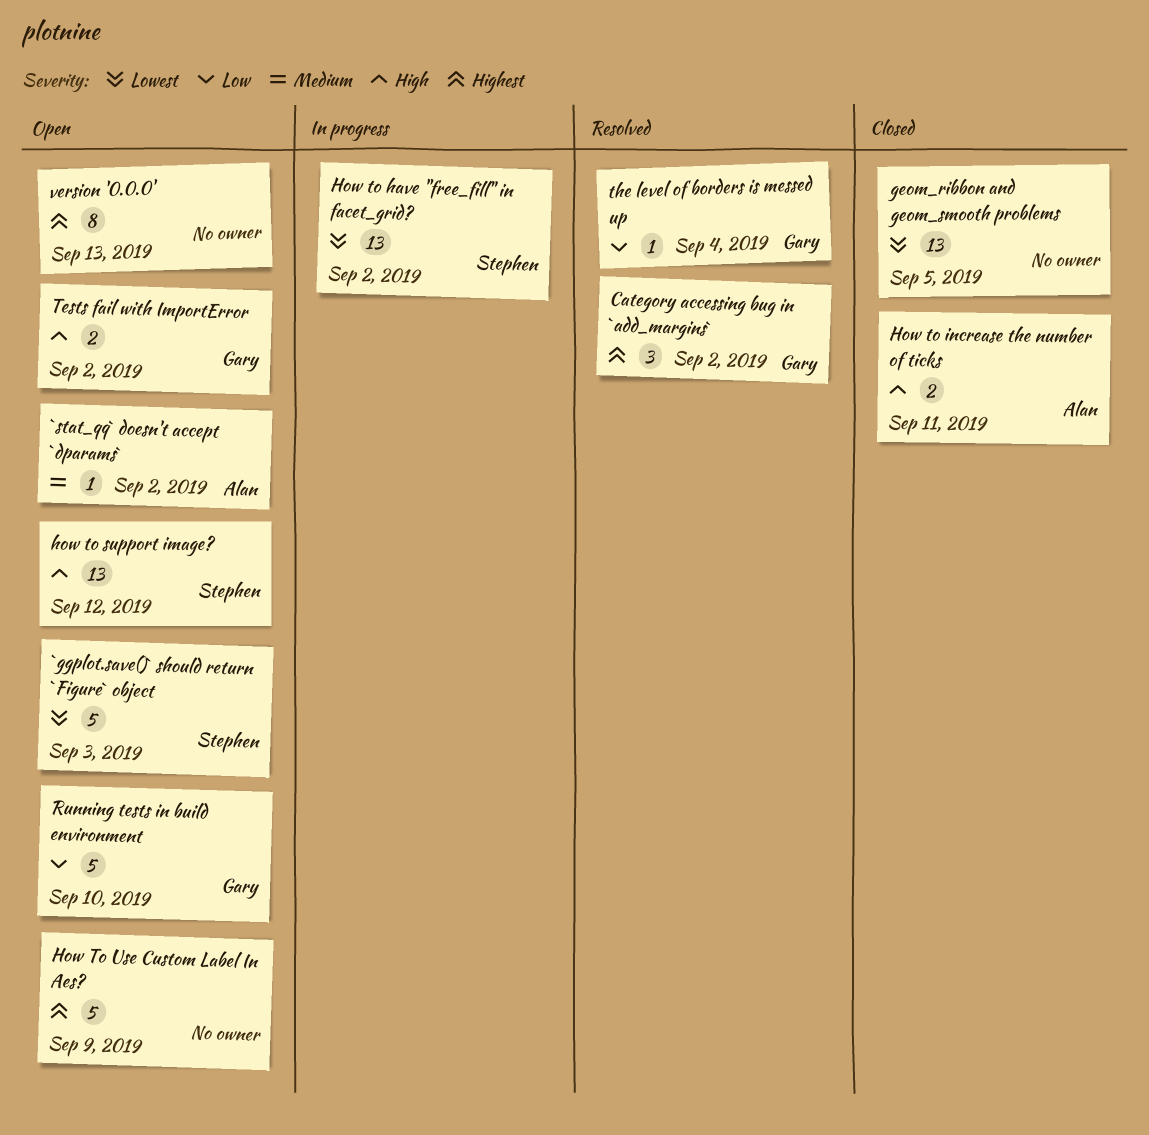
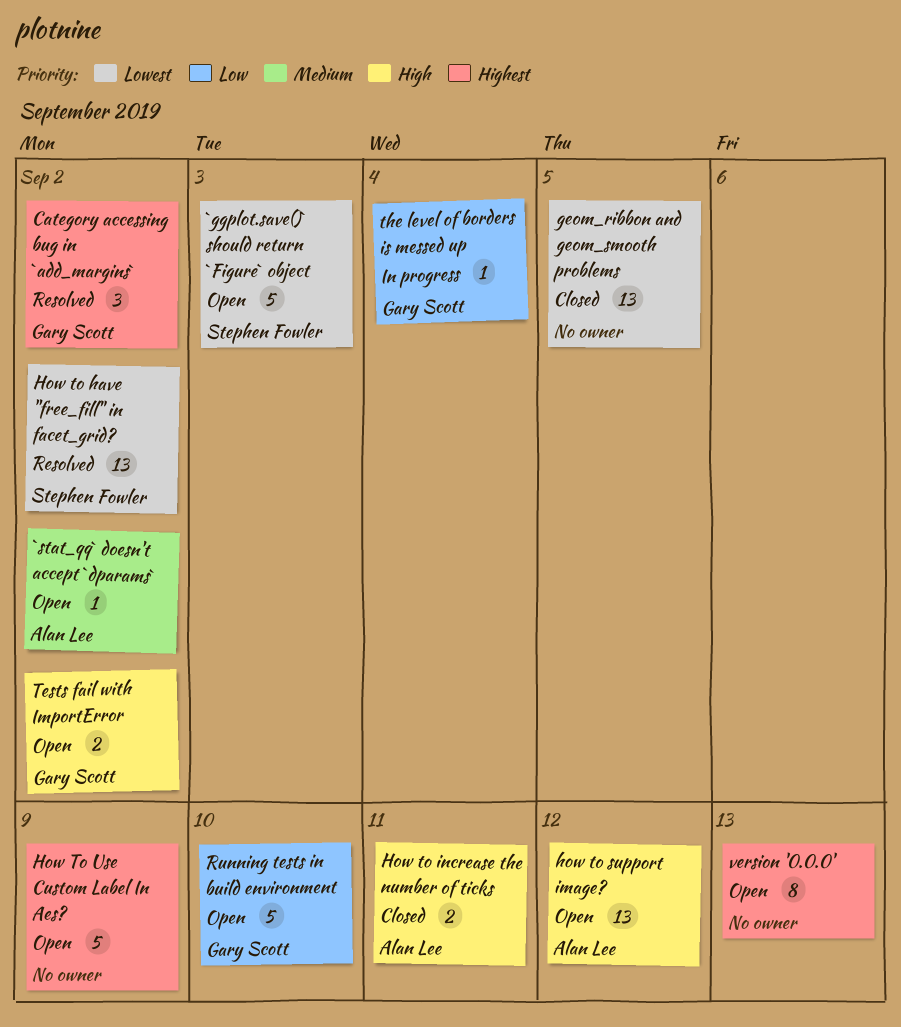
How to have "free_fill" in facet_grid?, status: In progress -> Resolved
how to support image?, owner: Stephen Fowler -> Alan Lee
the level of borders is messed up, status: Resolved -> In progress

